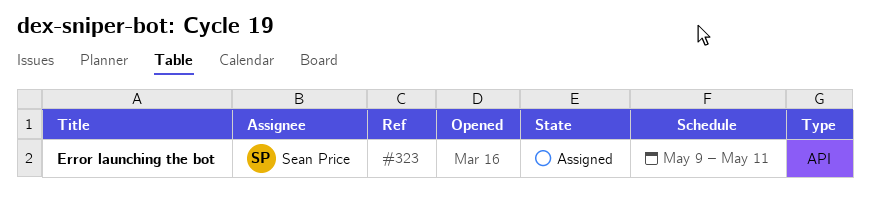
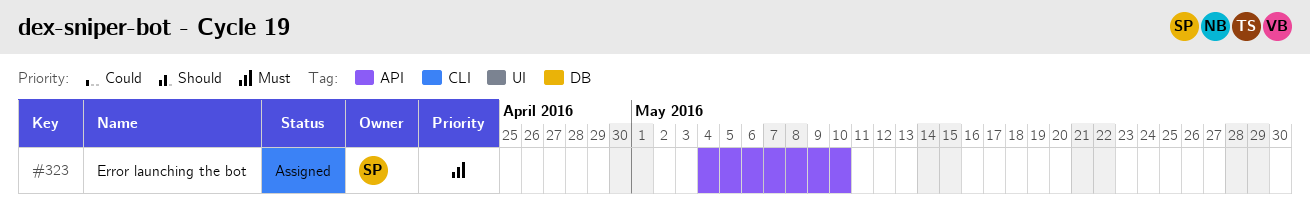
#323, start: May 9 -> May 4
#323, due: May 11 -> May 10

